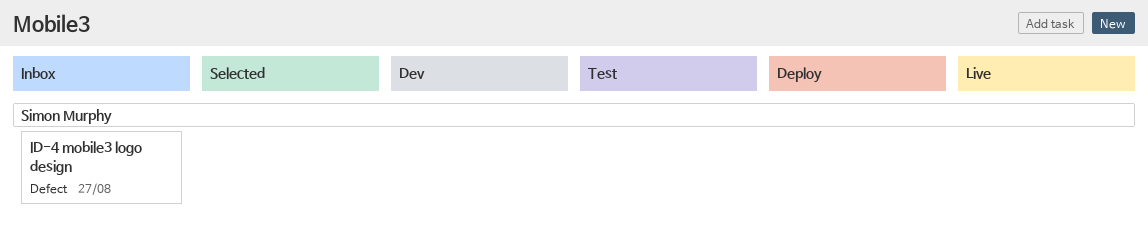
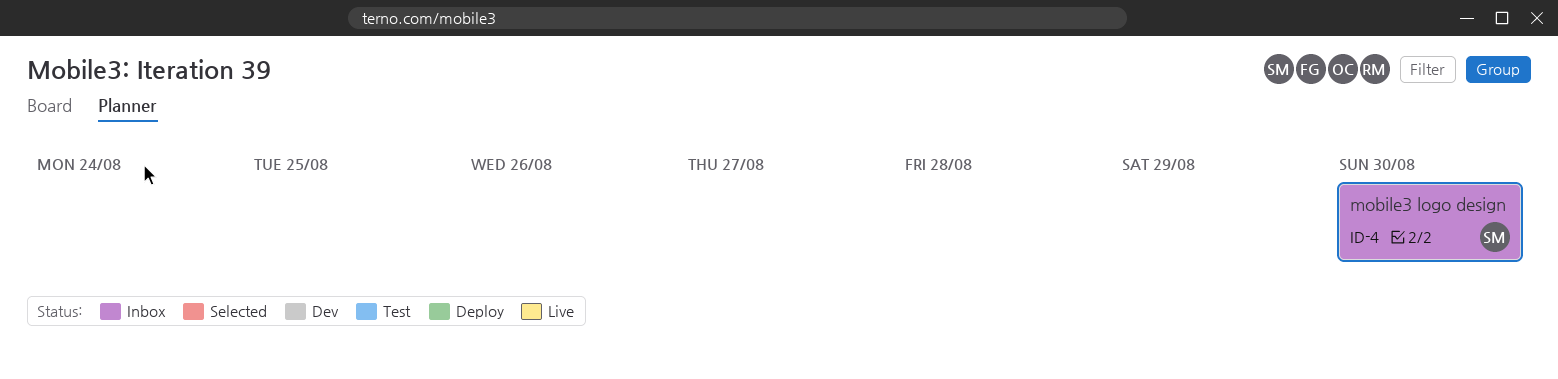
ID-4, due: Aug 27 -> Aug 30

